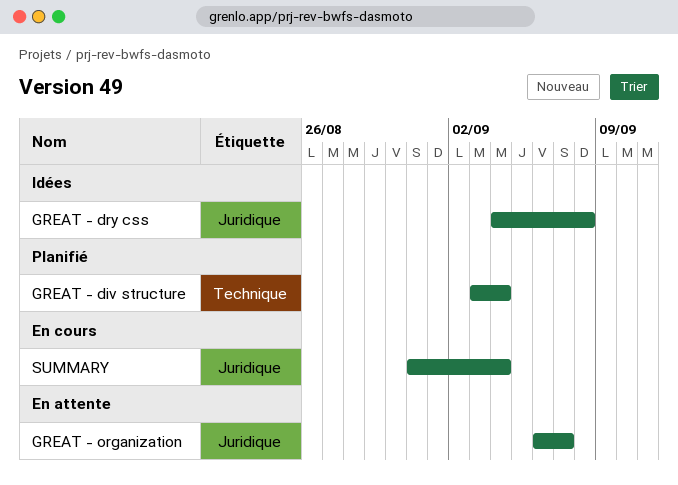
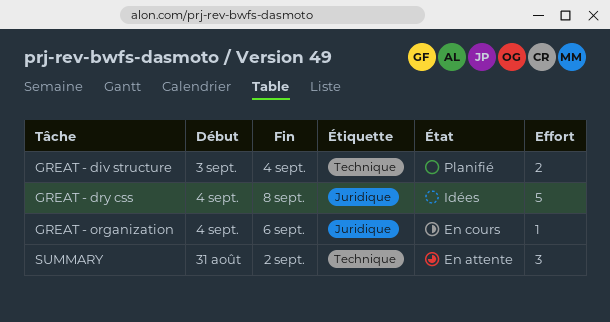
GREAT - organization, status: En attente -> En cours
GREAT - organization, start: Sep 6 -> Sep 4
GREAT - organization, due: Sep 7 -> Sep 6
SUMMARY, status: En cours -> En attente
SUMMARY, label: Juridique -> Technique
SUMMARY, due: Sep 4 -> Sep 2

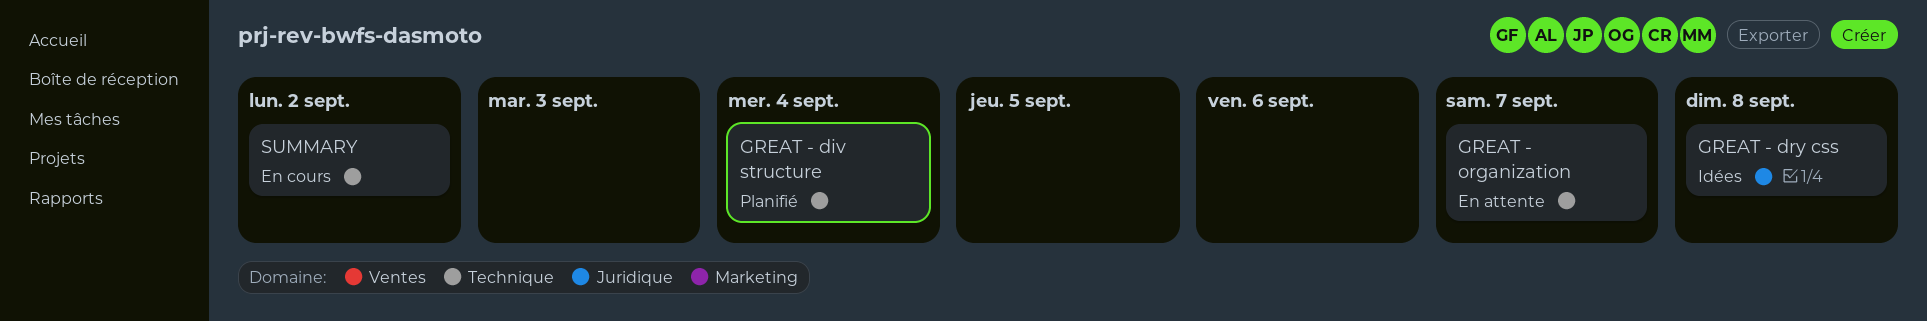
GREAT - organization, status: En cours -> En attente
GREAT - organization, label: Juridique -> Technique
GREAT - organization, due: Sep 6 -> Sep 7
SUMMARY, status: En attente -> En cours

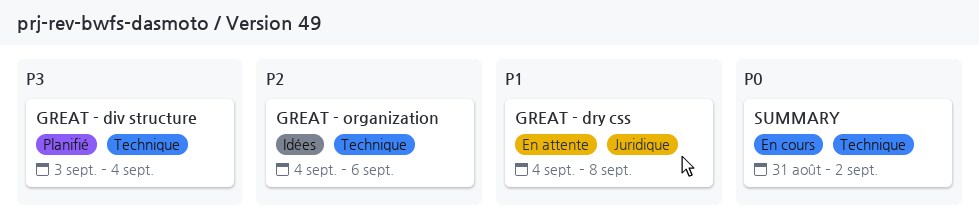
GREAT - dry css, status: Idées -> En attente
GREAT - organization, status: En attente -> Idées
GREAT - organization, due: Sep 7 -> Sep 6

